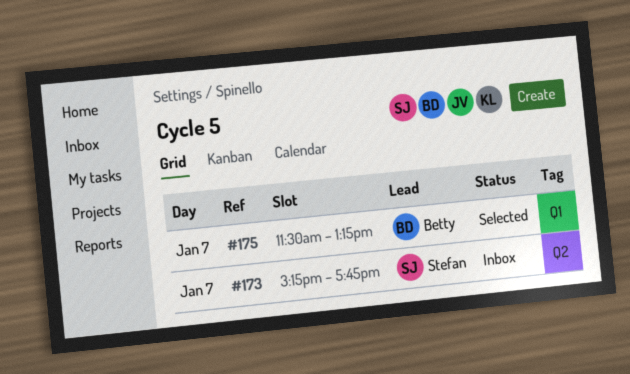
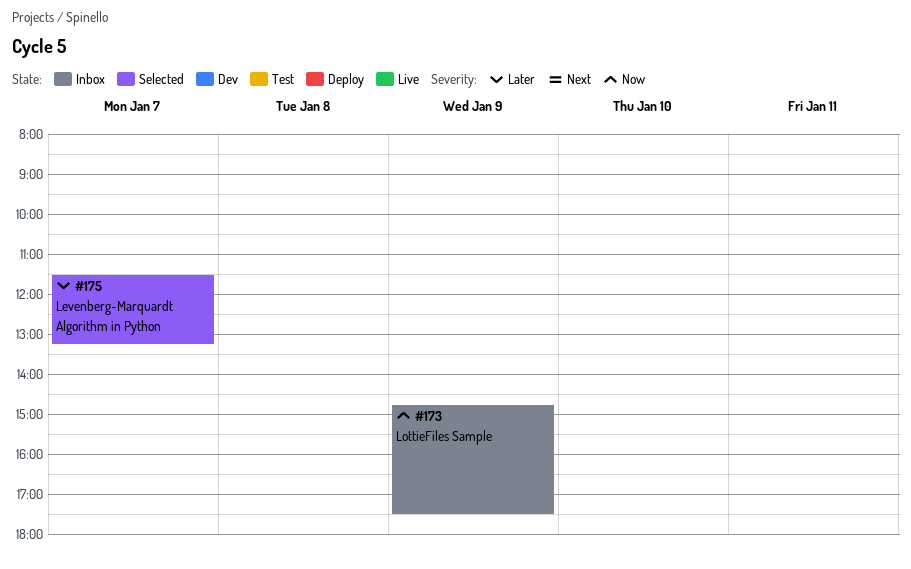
#173, day: Jan 7 -> Jan 9
#173, begins: 15:15 -> 14:45
#173, ends: 17:45 -> 17:30

